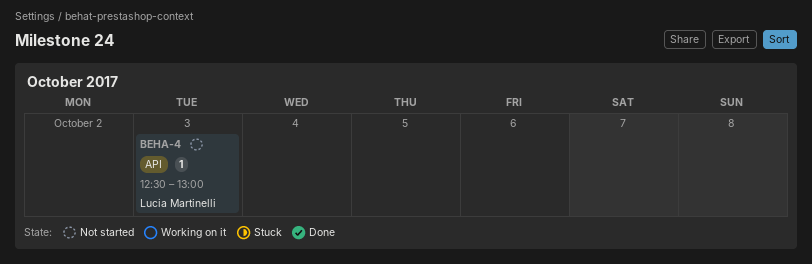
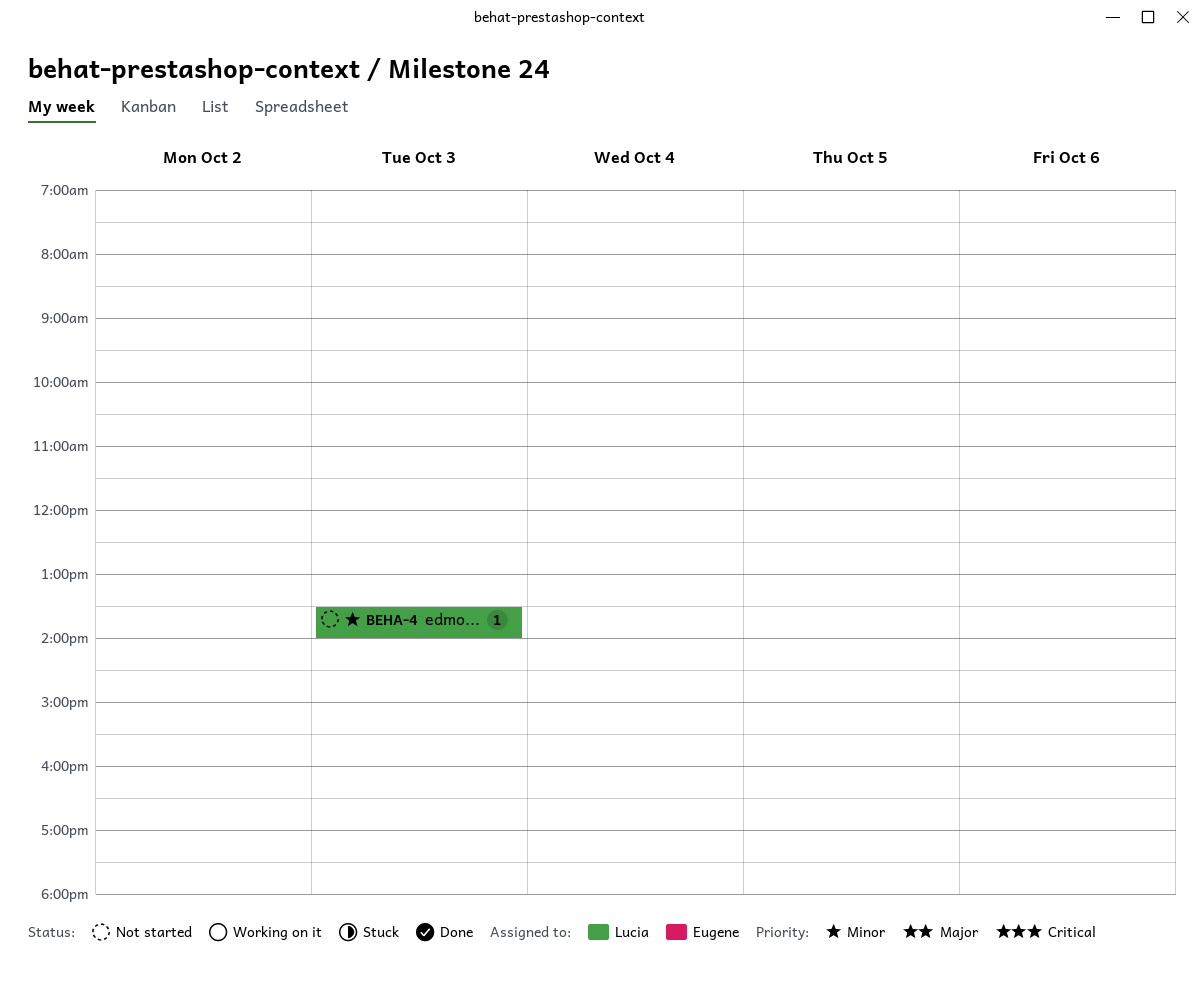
BEHA-4, begins: 12:30 -> 13:30
BEHA-4, ends: 13:00 -> 14:00

